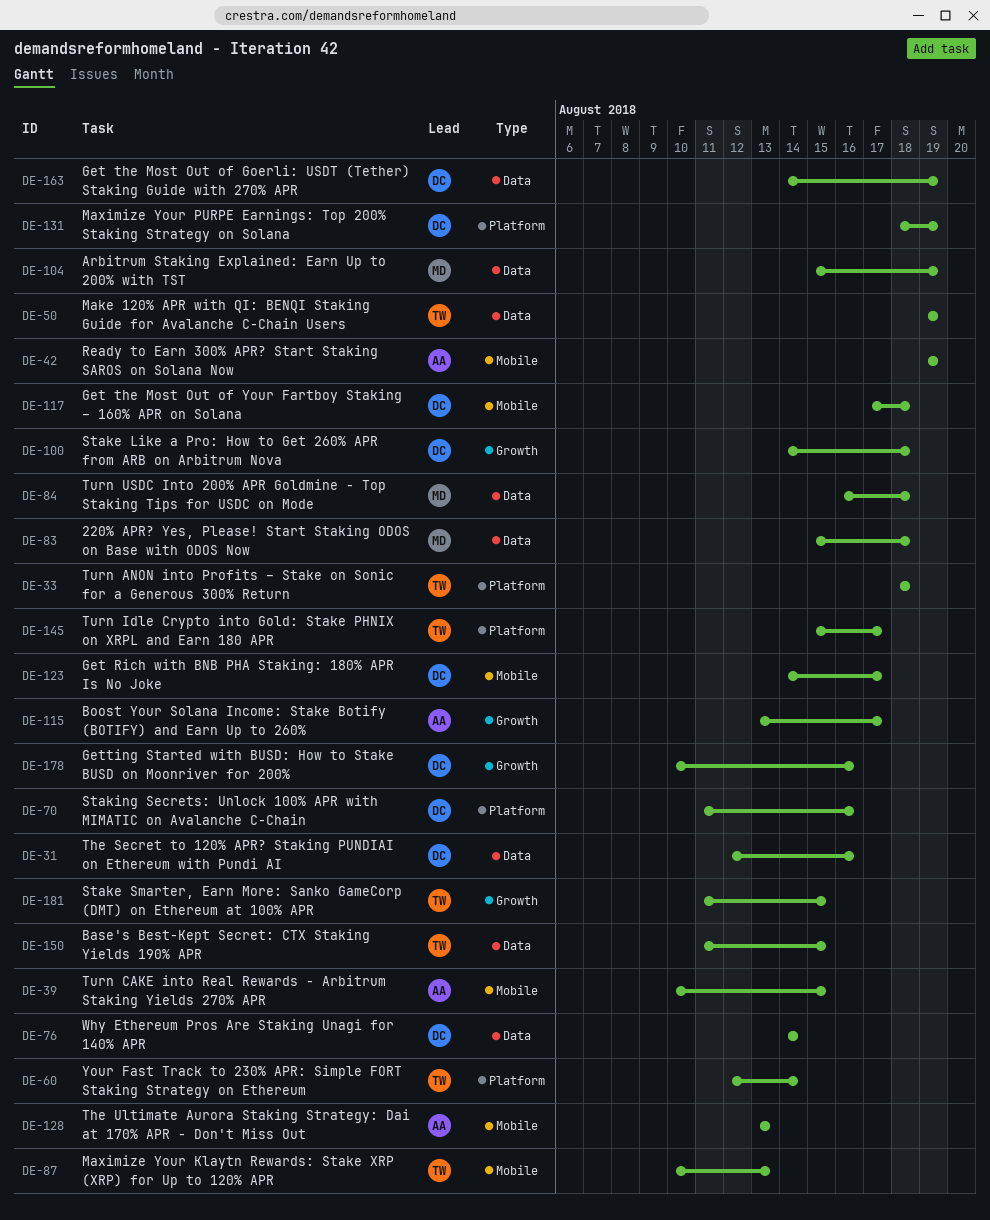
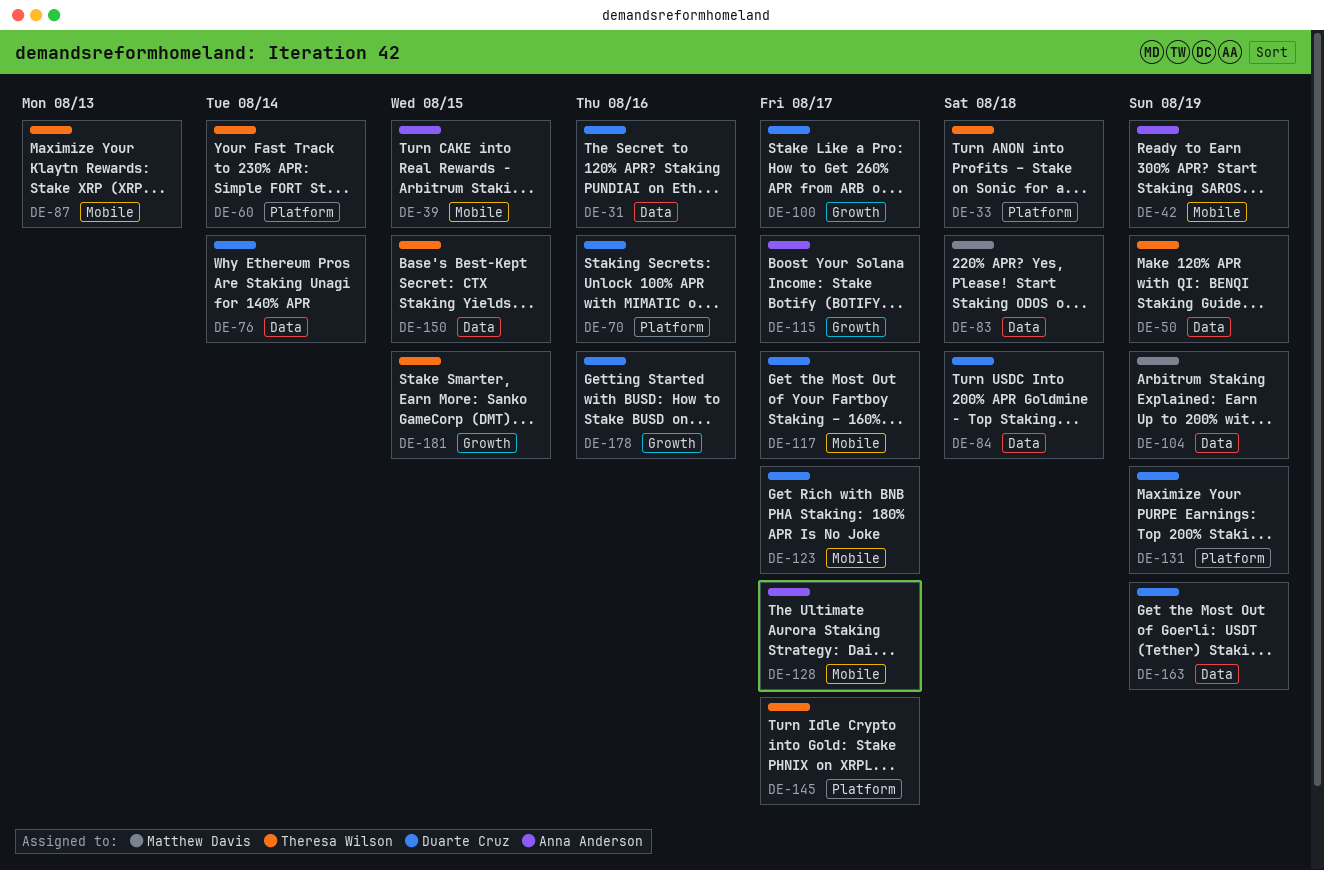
DE-84, owner: Matthew Davis -> Duarte Cruz
DE-100, due: Aug 18 -> Aug 17
DE-117, due: Aug 18 -> Aug 17
DE-128, due: Aug 13 -> Aug 17

